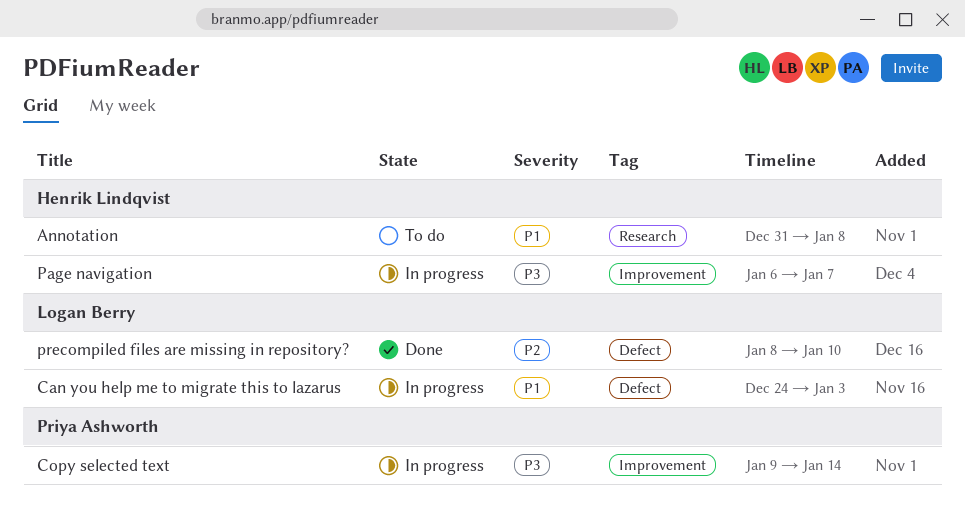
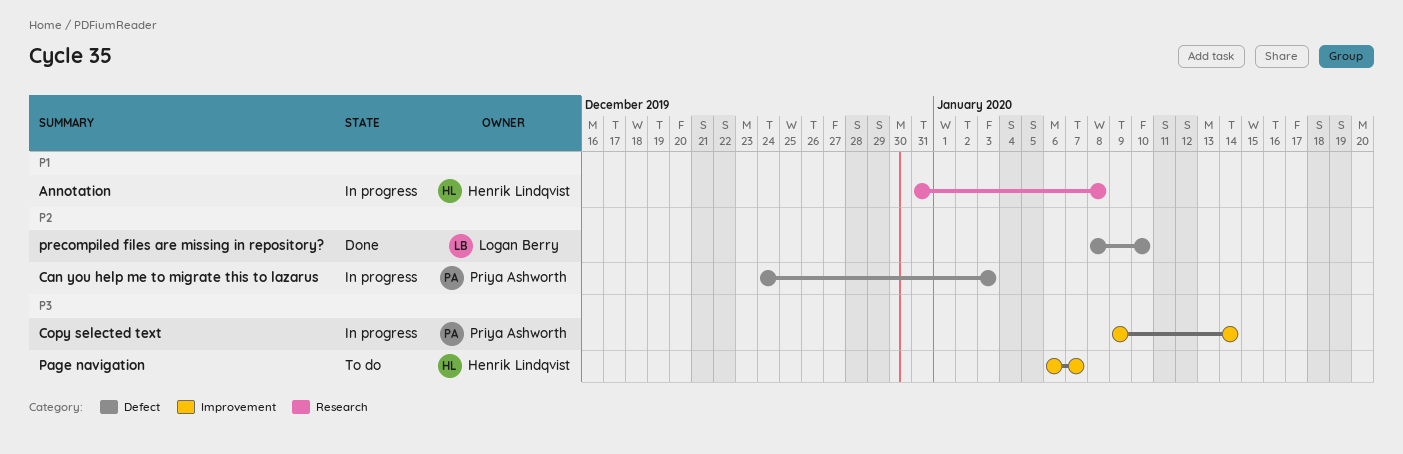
Annotation, status: To do -> In progress
Can you help me to migrate this to lazarus, owner: Logan Berry -> Priya Ashworth
Can you help me to migrate this to lazarus, priority: P1 -> P2
Page navigation, status: In progress -> To do

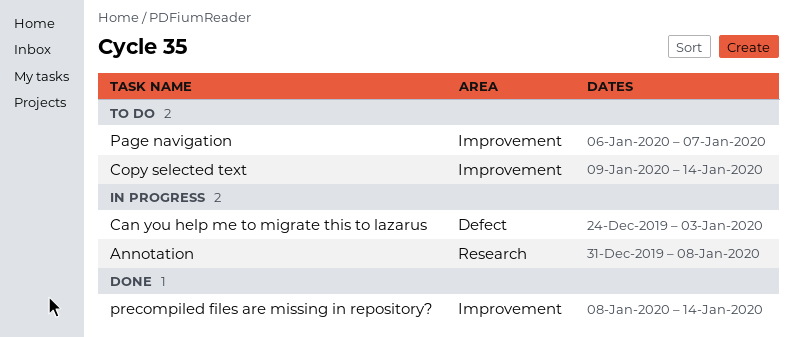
Copy selected text, status: In progress -> To do
precompiled files are missing in repository?, label: Defect -> Improvement
precompiled files are missing in repository?, due: Jan 10 -> Jan 14

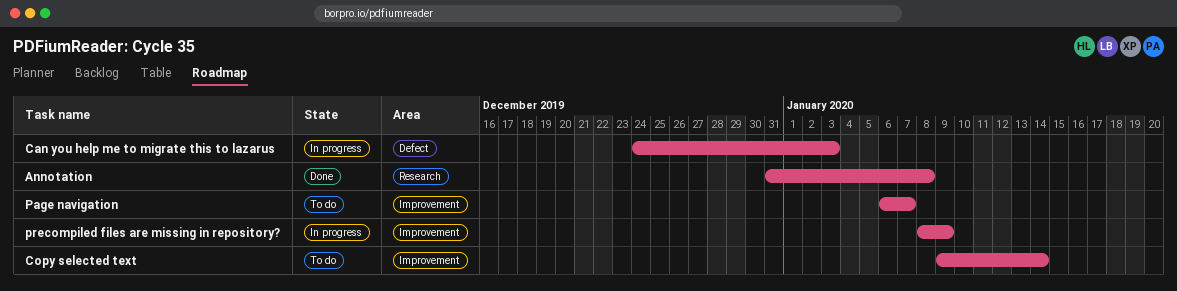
Annotation, status: In progress -> Done
precompiled files are missing in repository?, status: Done -> In progress
precompiled files are missing in repository?, due: Jan 14 -> Jan 9

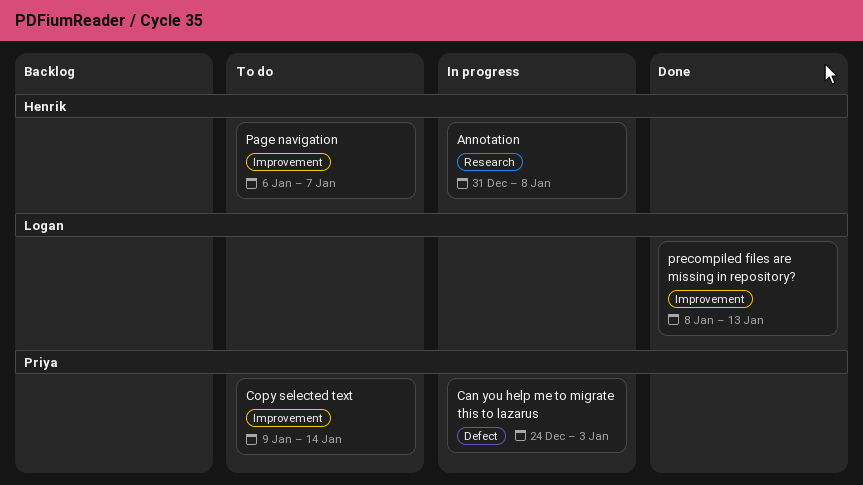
Annotation, status: Done -> In progress
precompiled files are missing in repository?, status: In progress -> Done
precompiled files are missing in repository?, due: Jan 9 -> Jan 13

